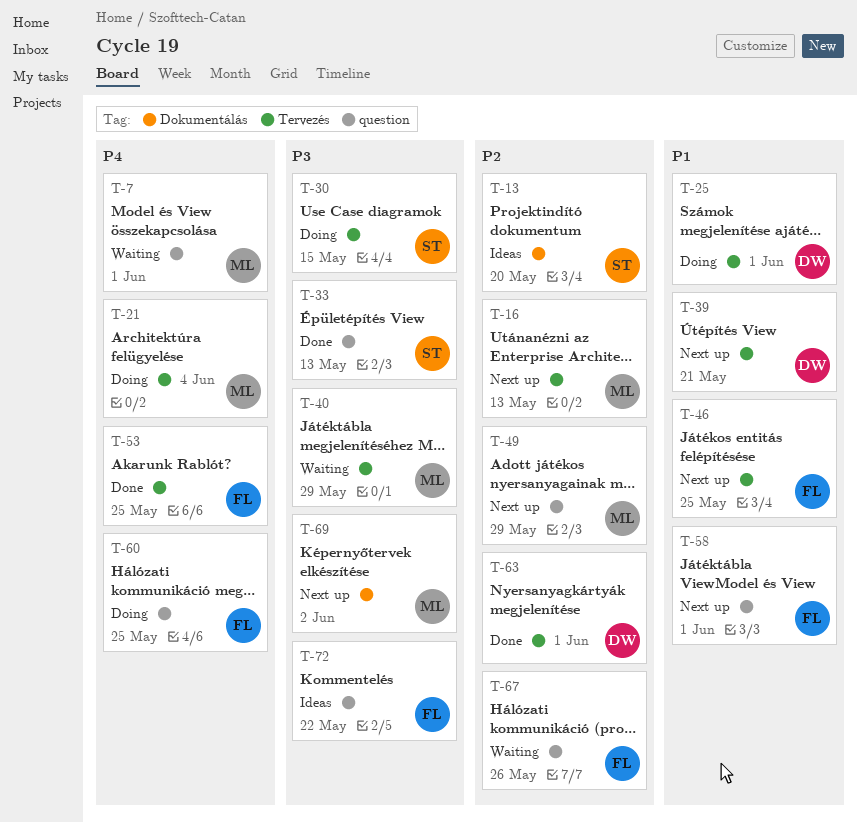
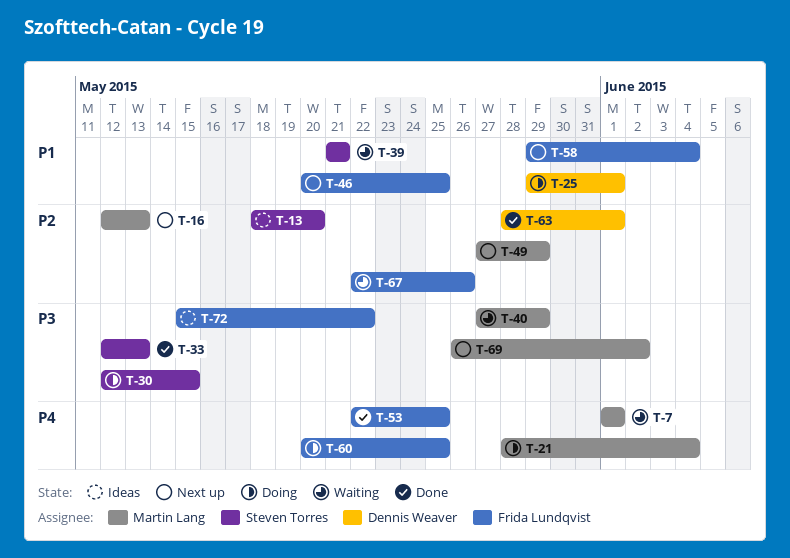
T-39, status: Next up -> Waiting
T-39, owner: Dennis Weaver -> Steven Torres
T-58, due: Jun 1 -> Jun 4

